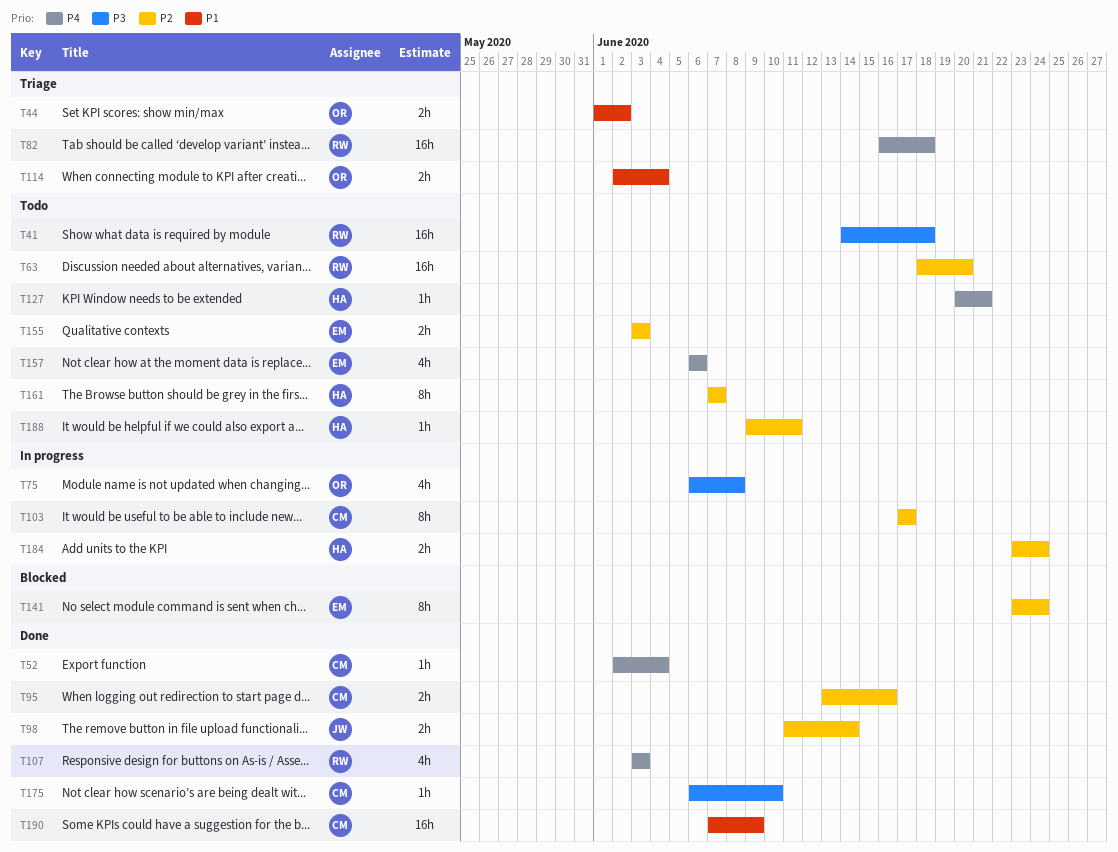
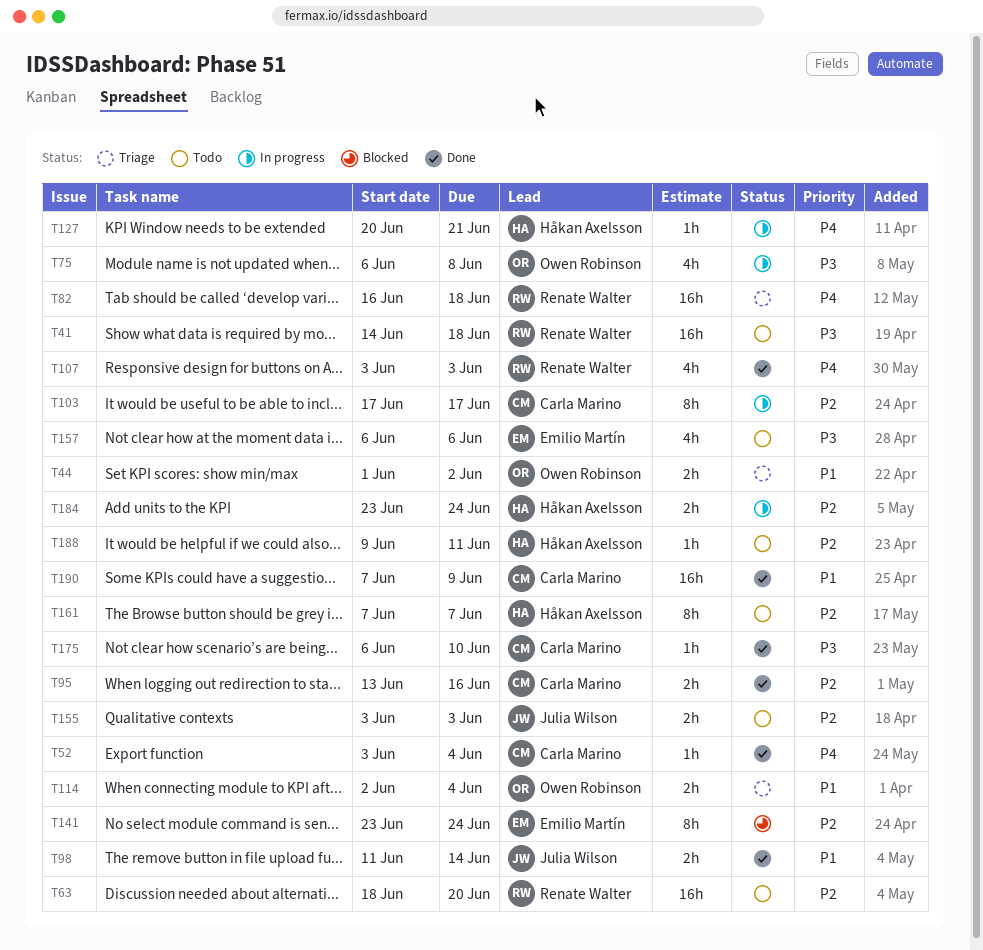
T52, start: Jun 2 -> Jun 3
T98, priority: P2 -> P1
T127, status: Todo -> In progress
T155, owner: Emilio Martín -> Julia Wilson
T157, priority: P4 -> P3

